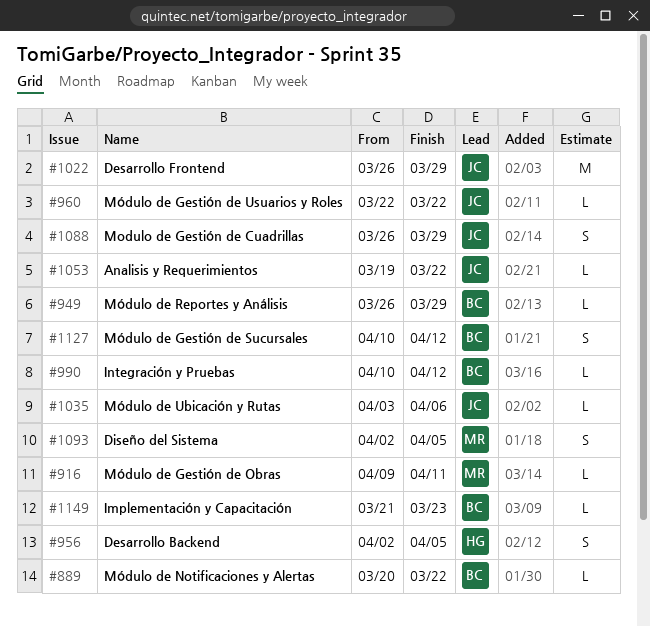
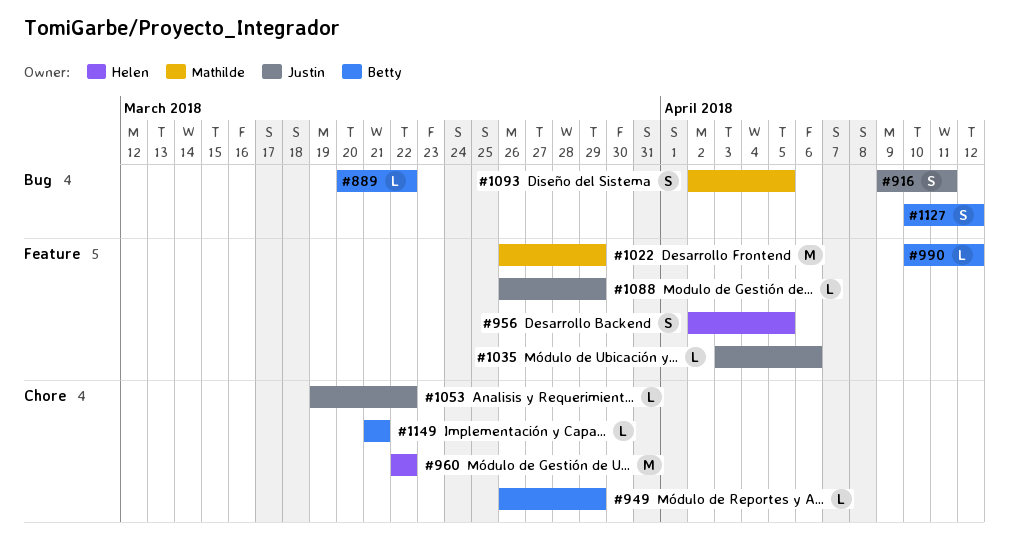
#916, owner: Mathilde -> Justin
#916, estimate: L -> S
#960, owner: Justin -> Helen
#960, estimate: L -> M
#1022, owner: Justin -> Mathilde
#1088, estimate: S -> L
#1149, due: Mar 23 -> Mar 21

